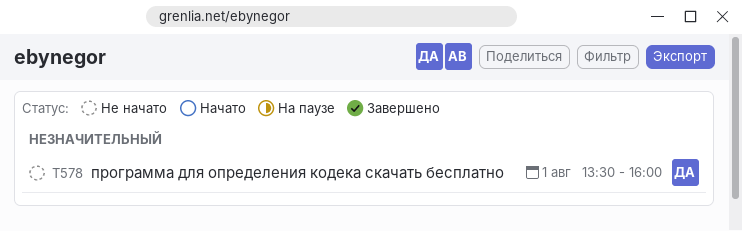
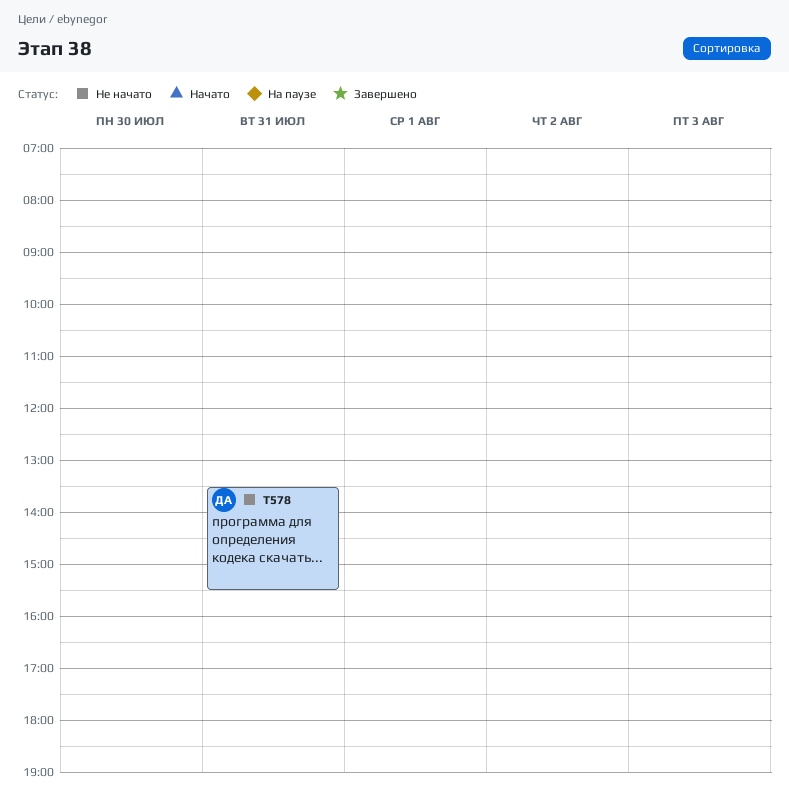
T578, day: Aug 1 -> Jul 31
T578, ends: 16:00 -> 15:30

